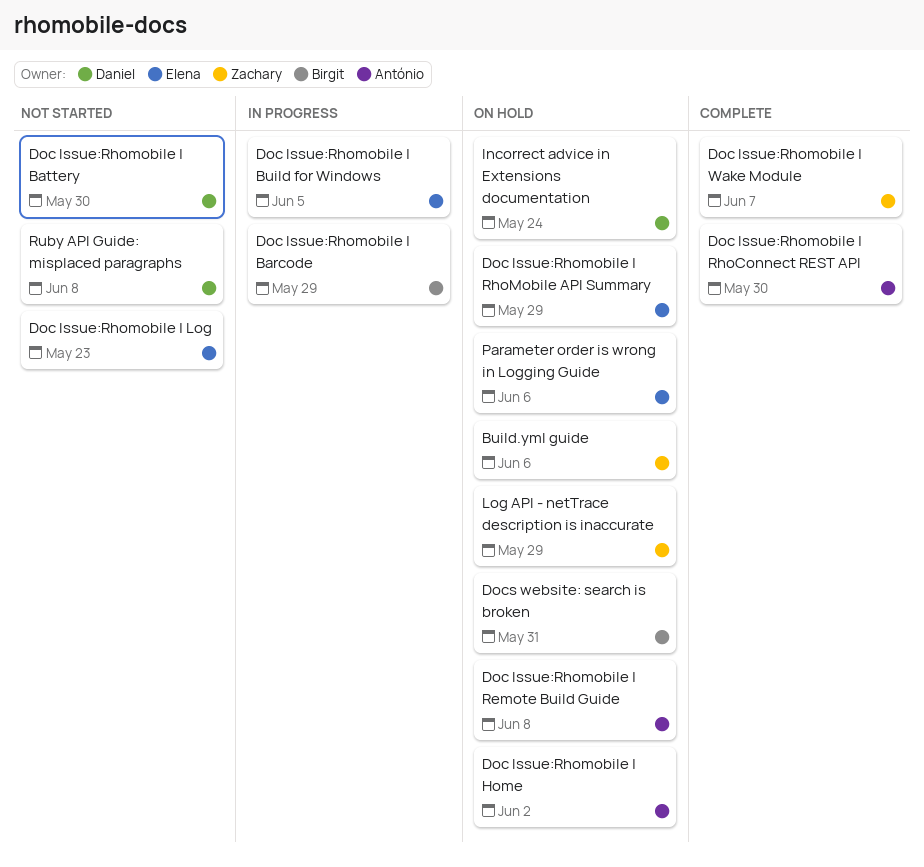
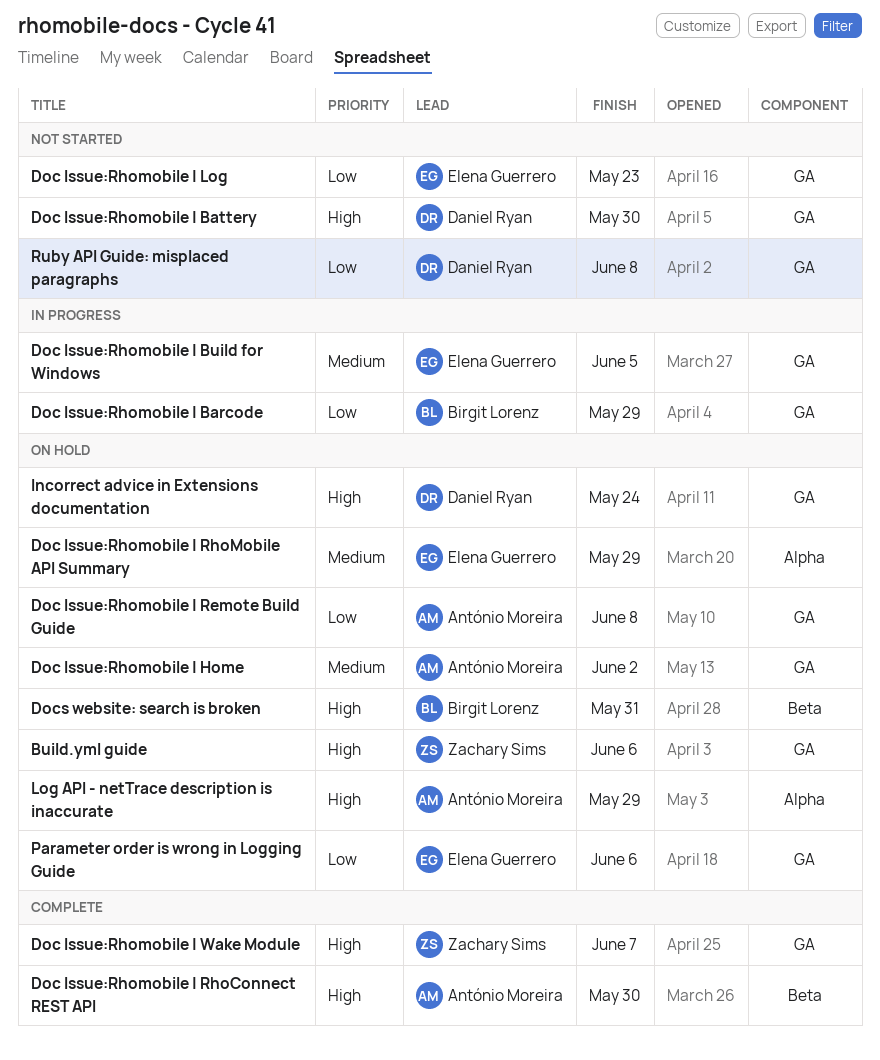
Log API - netTrace description is inaccurate, owner: Zachary Sims -> António Moreira

